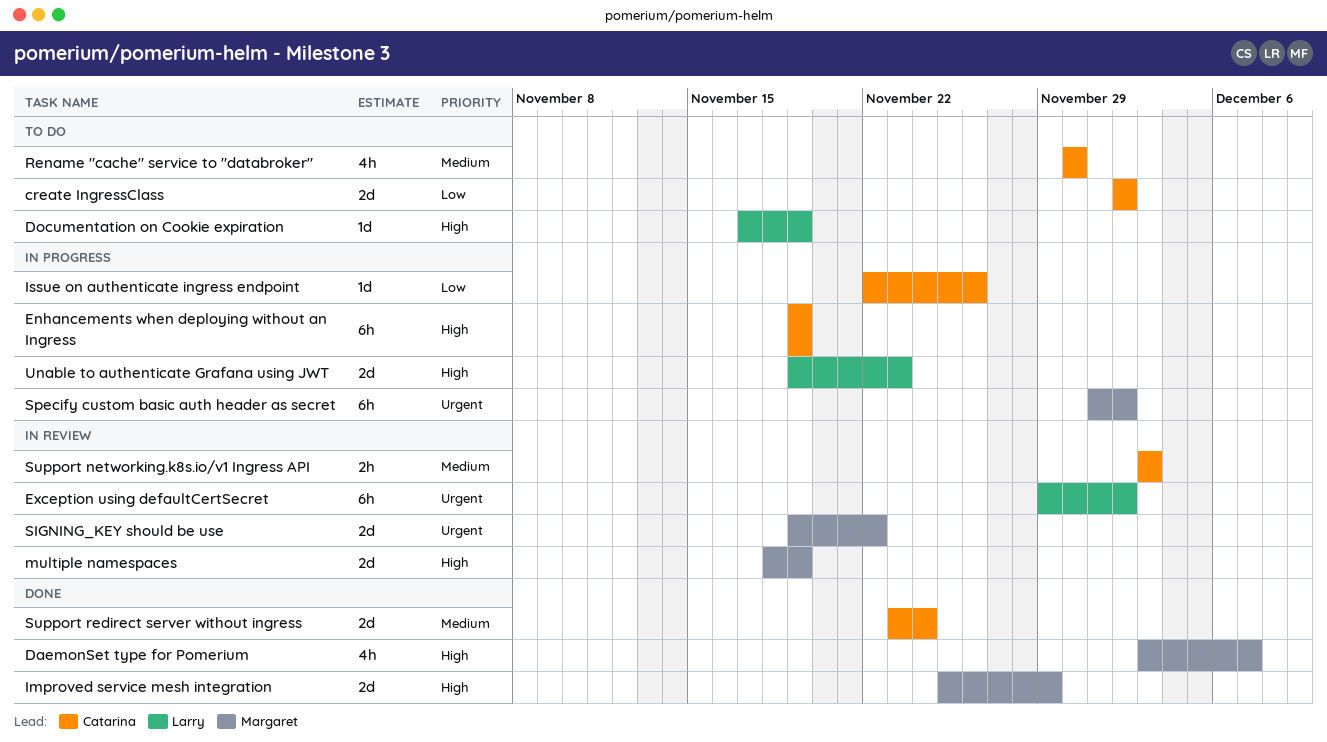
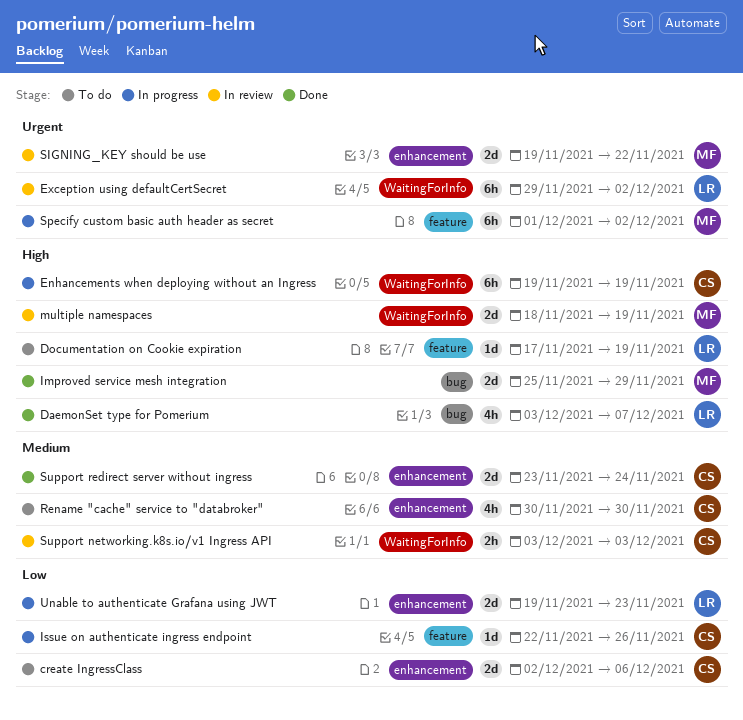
create IngressClass, due: Dec 2 -> Dec 6
DaemonSet type for Pomerium, owner: Margaret -> Larry
Unable to authenticate Grafana using JWT, priority: High -> Low

